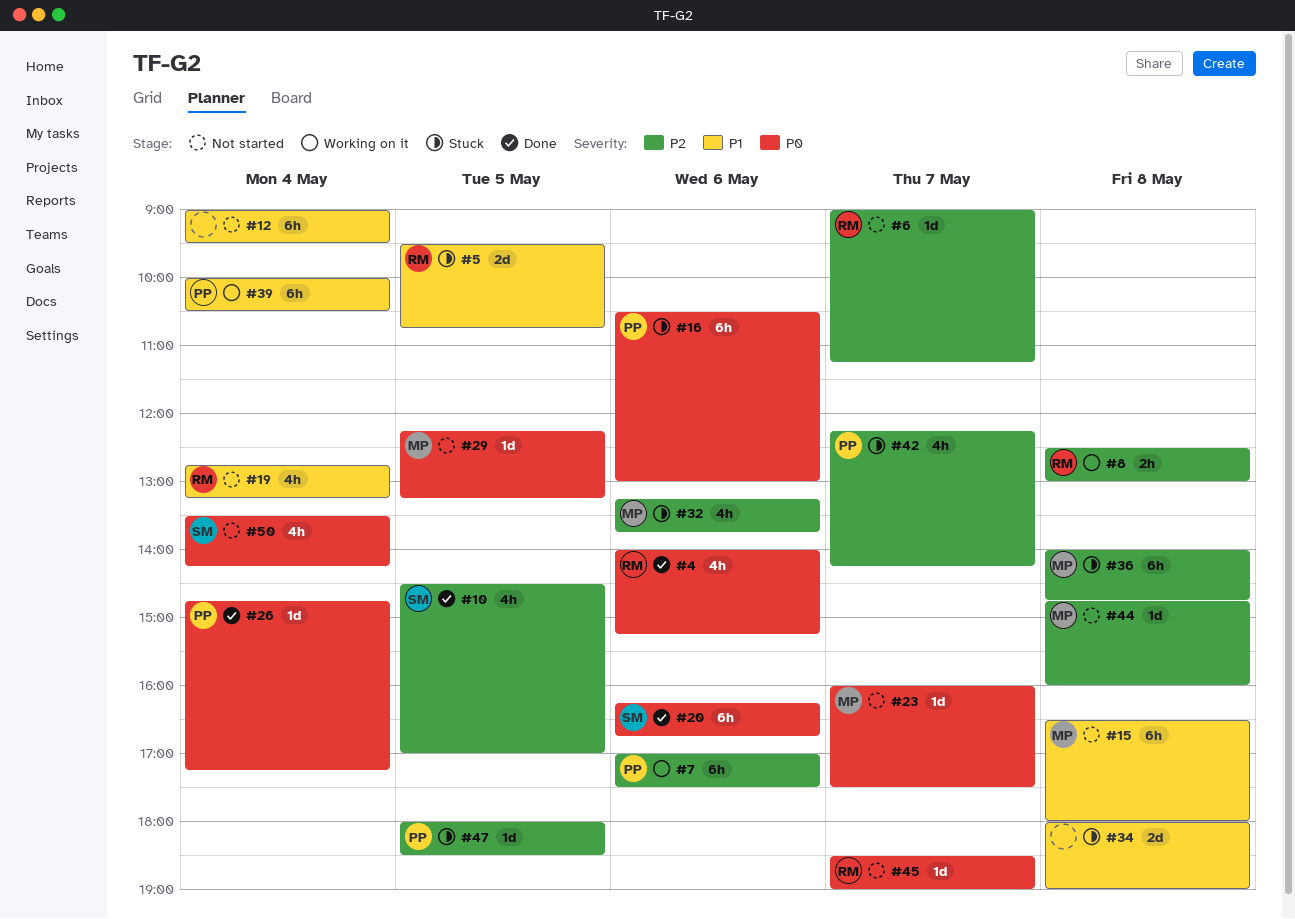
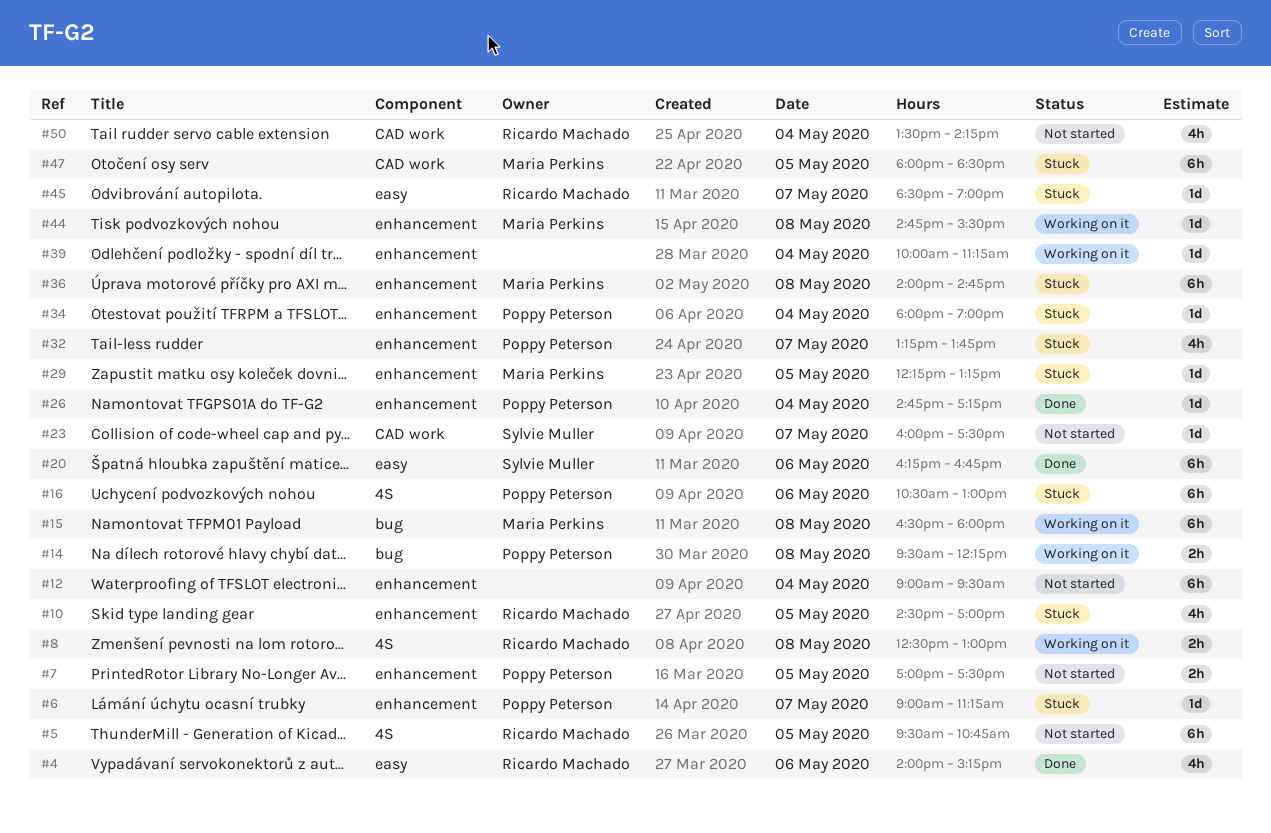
#5, status: Stuck -> Not started
#5, estimate: 2d -> 6h
#6, status: Not started -> Stuck
#6, owner: Ricardo Machado -> Poppy Peterson
#7, status: Working on it -> Not started
#7, estimate: 6h -> 2h
#7, day: May 6 -> May 5
#10, status: Done -> Stuck
#10, owner: Sylvie Muller -> Ricardo Machado
#14: none -> present
#15, status: Not started -> Working on it
#19: present -> none
#23, owner: Maria Perkins -> Sylvie Muller
#29, status: Not started -> Stuck
#32, owner: Maria Perkins -> Poppy Peterson
#32, day: May 6 -> May 7
#34, owner: none -> Poppy Peterson
#34, estimate: 2d -> 1d
#34, day: May 8 -> May 4
#39, owner: Poppy Peterson -> none
#39, estimate: 6h -> 1d
#39, ends: 10:30 -> 11:15
#42: present -> none
#44, status: Not started -> Working on it
#44, ends: 16:00 -> 15:30
#45, status: Not started -> Stuck
#47, owner: Poppy Peterson -> Maria Perkins
#47, estimate: 1d -> 6h
#50, owner: Sylvie Muller -> Ricardo Machado

